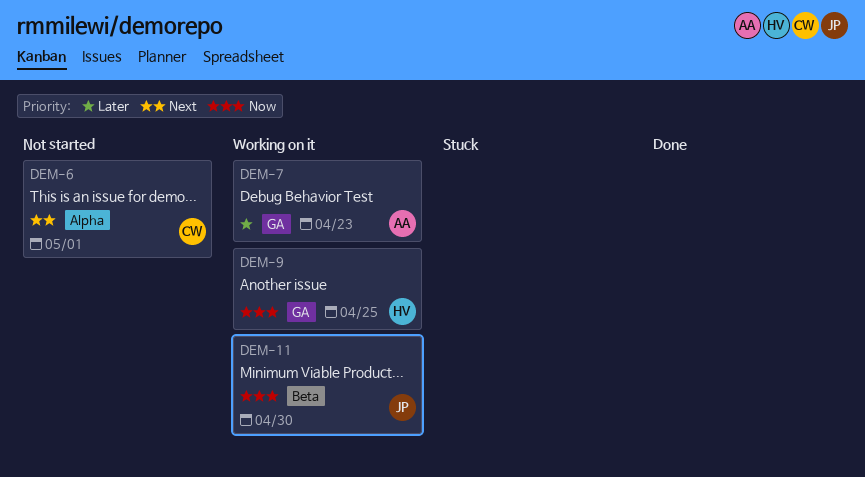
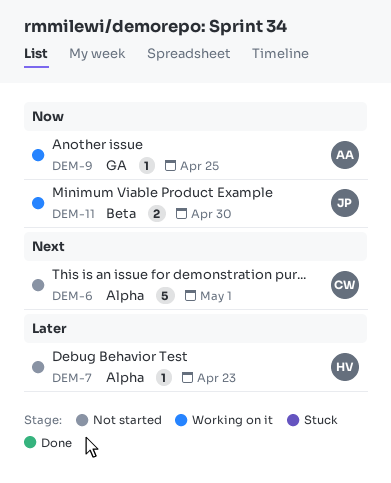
DEM-7, status: Working on it -> Not started
DEM-7, owner: AA -> HV
DEM-7, label: GA -> Alpha
DEM-9, owner: HV -> AA

